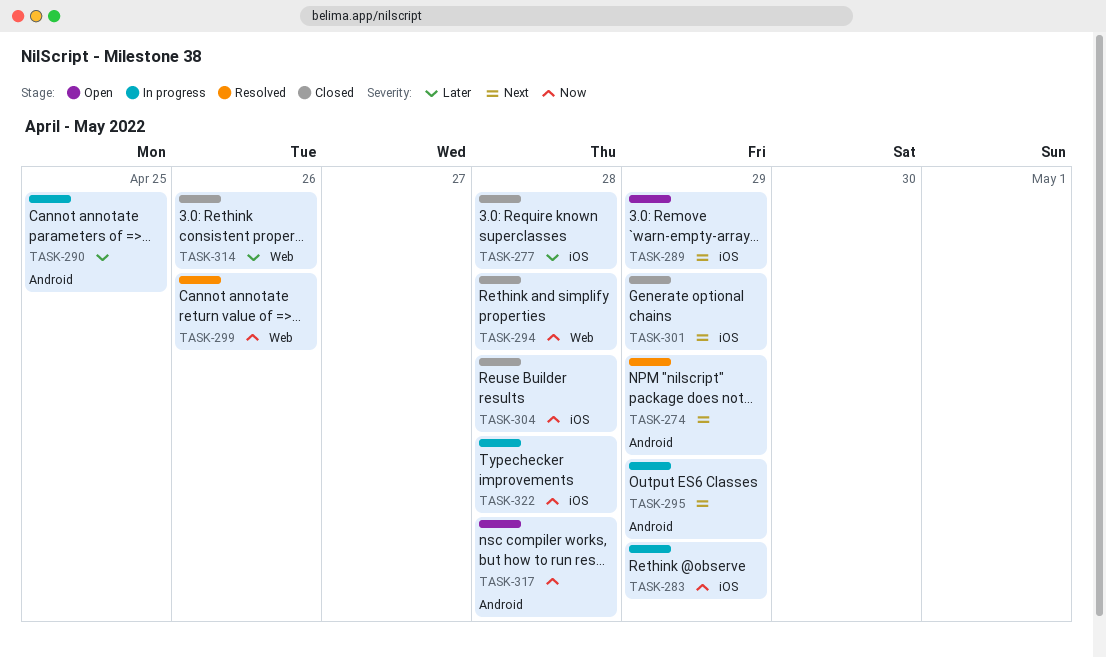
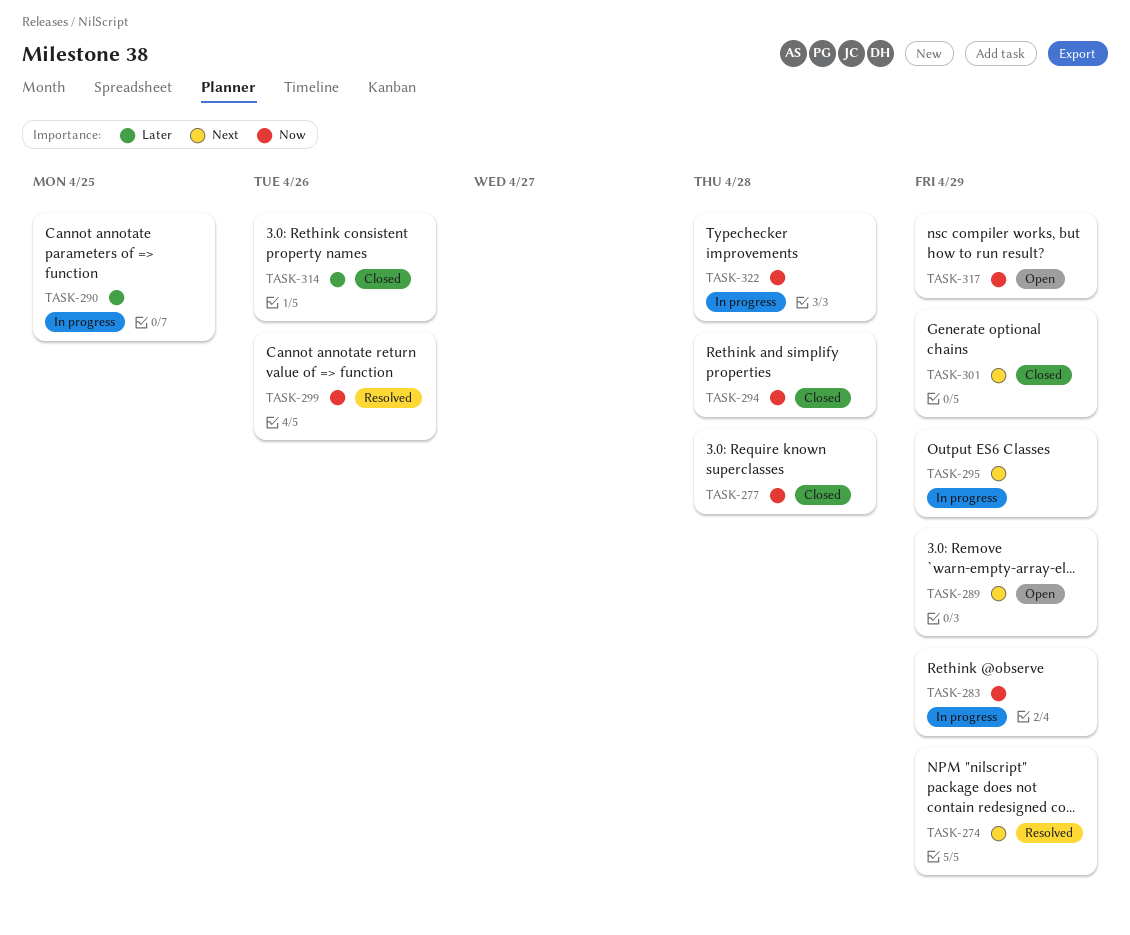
TASK-277, priority: Later -> Now
TASK-304: present -> none
TASK-317, due: Apr 28 -> Apr 29

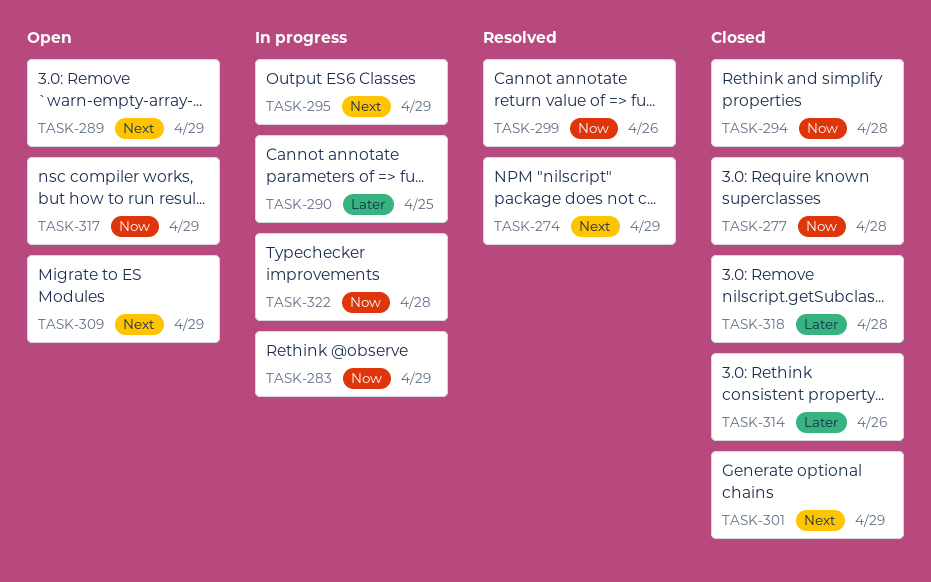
TASK-309: none -> present
TASK-318: none -> present

